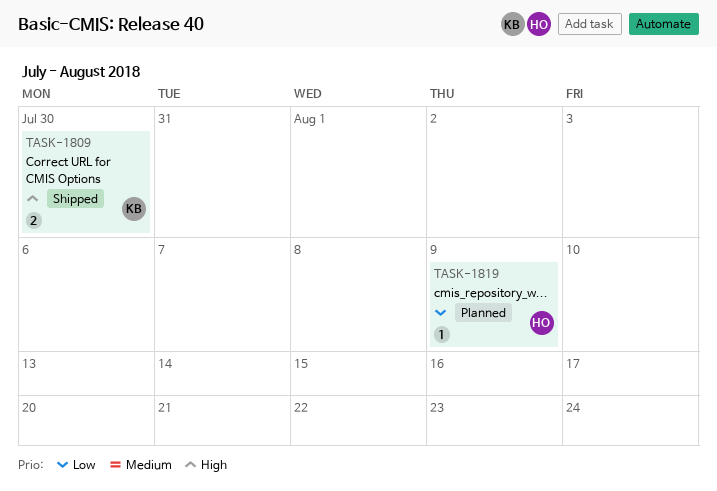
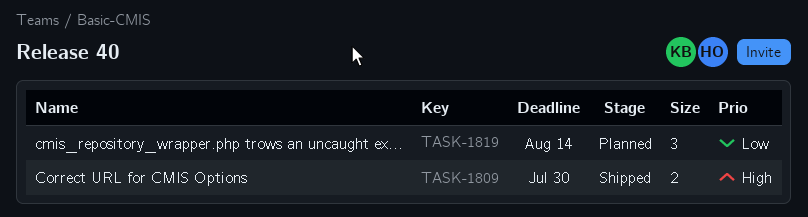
TASK-1819, estimate: 1 -> 3
TASK-1819, due: Aug 9 -> Aug 14

